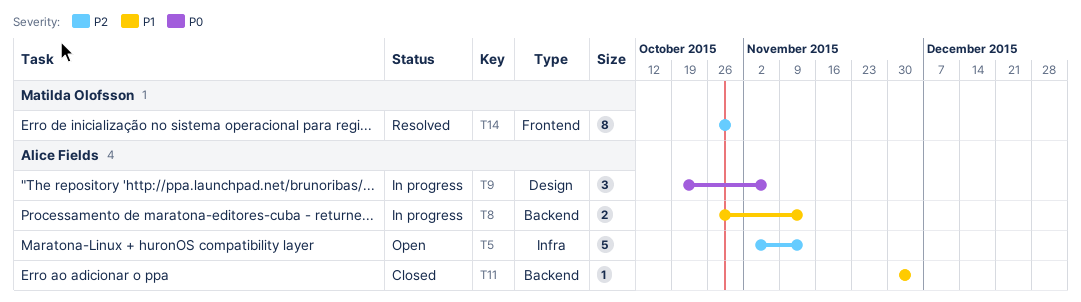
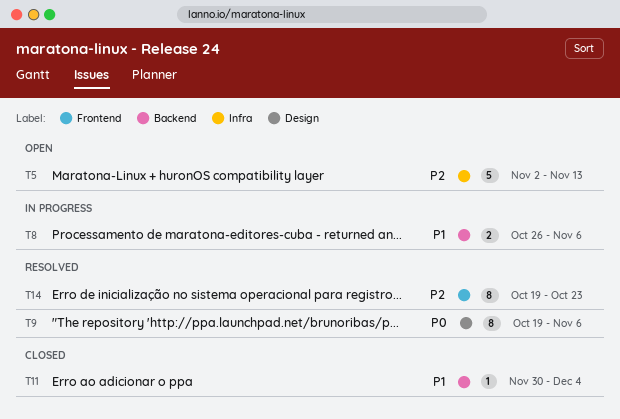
T8, due: Nov 13 -> Nov 6
T9, status: In progress -> Resolved
T9, estimate: 3 -> 8
T14, start: Oct 26 -> Oct 19
T14, due: Oct 30 -> Oct 23

